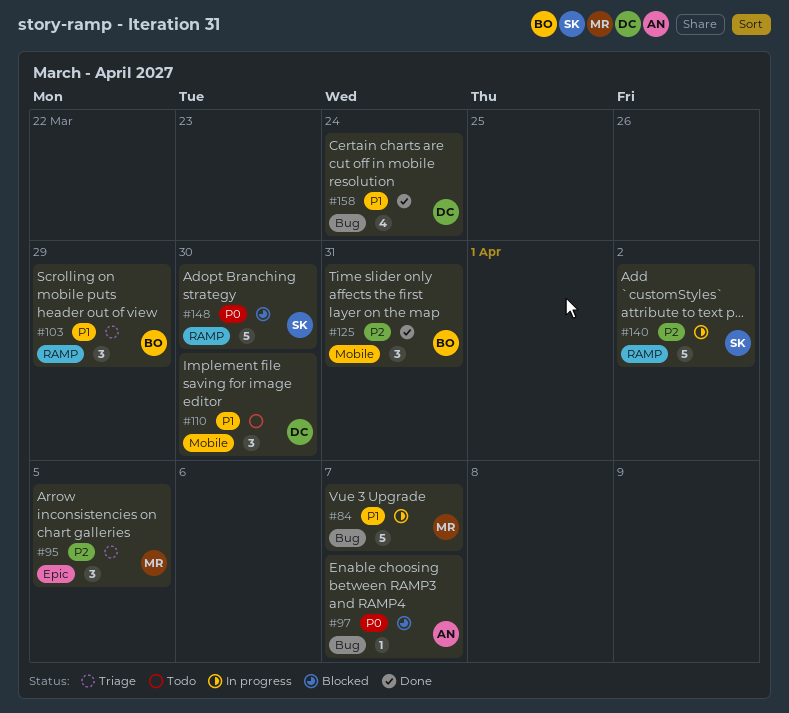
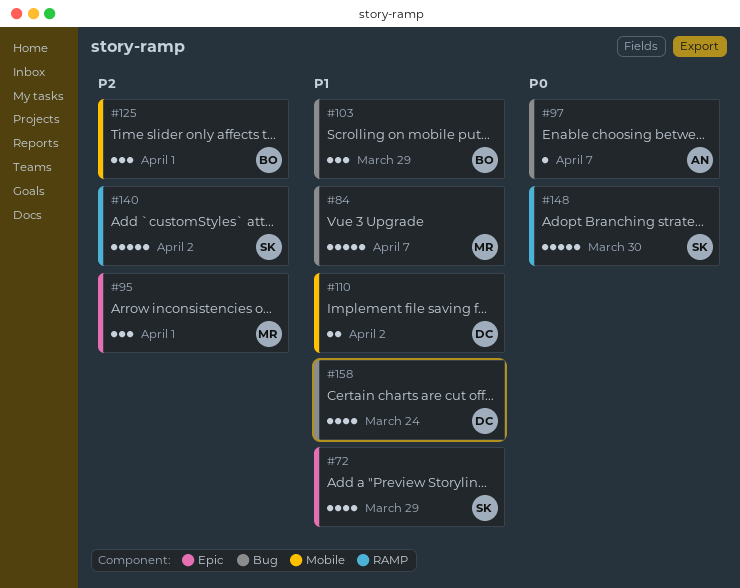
#72: none -> present
#95, due: Apr 5 -> Apr 1
#103, label: RAMP -> Bug
#110, estimate: 3 -> 2
#110, due: Mar 30 -> Apr 2
#125, due: Mar 31 -> Apr 1

